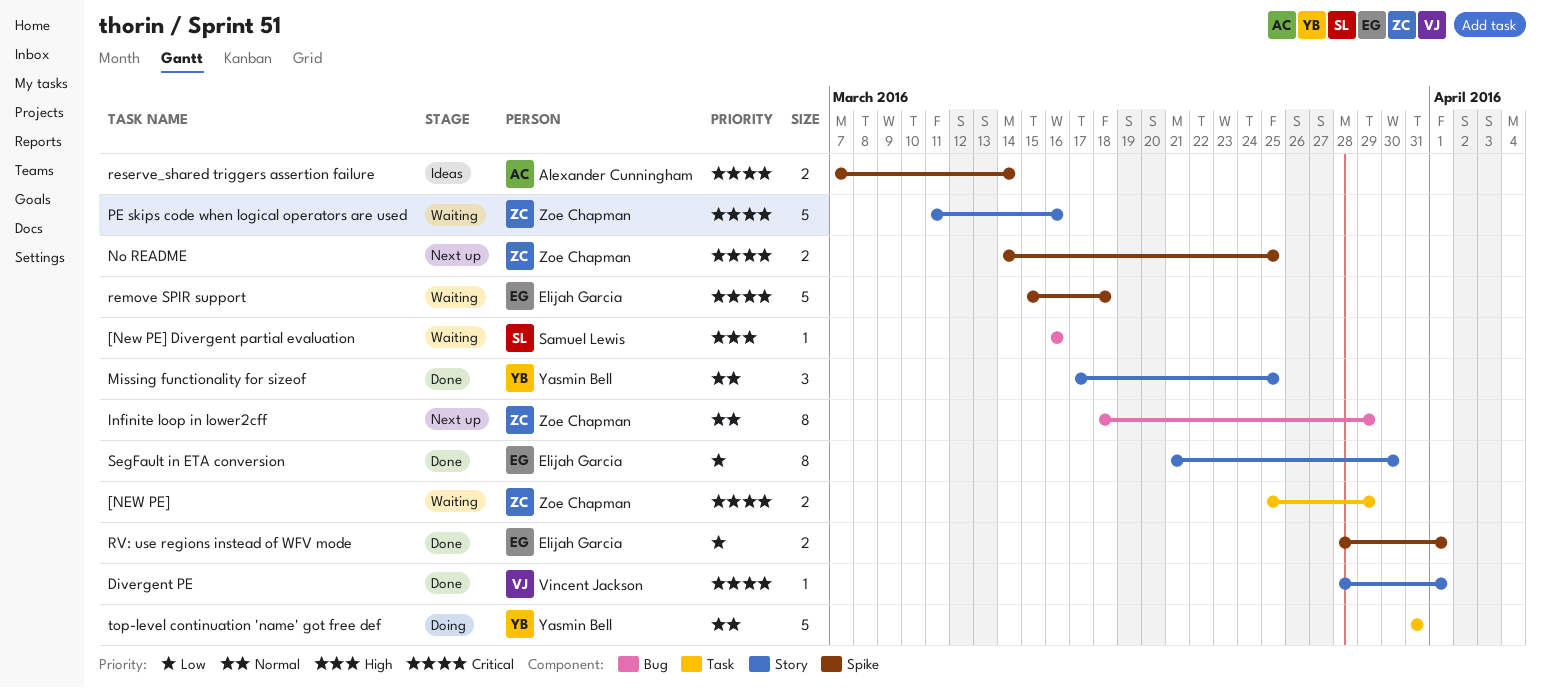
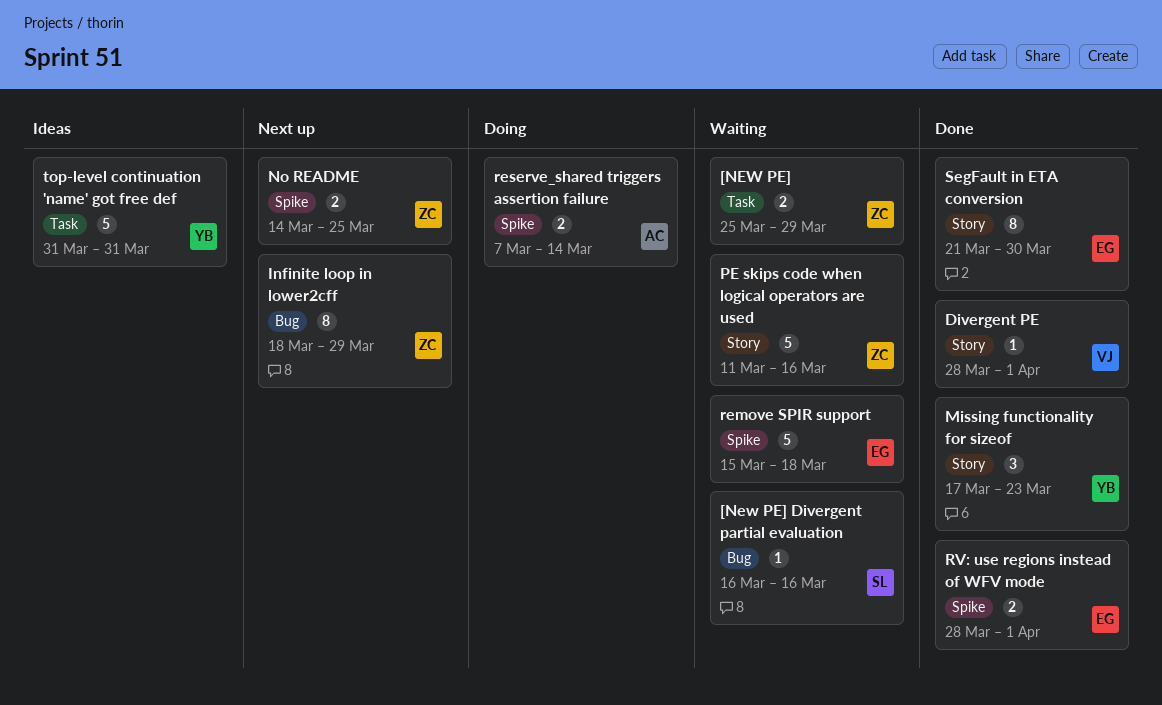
Missing functionality for sizeof, due: Mar 25 -> Mar 23
reserve_shared triggers assertion failure, status: Ideas -> Doing
top-level continuation 'name' got free def, status: Doing -> Ideas

